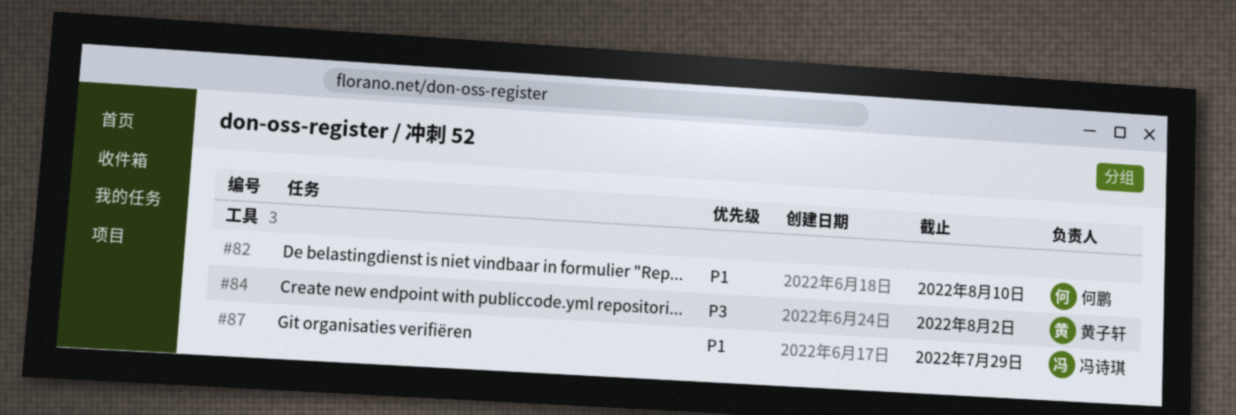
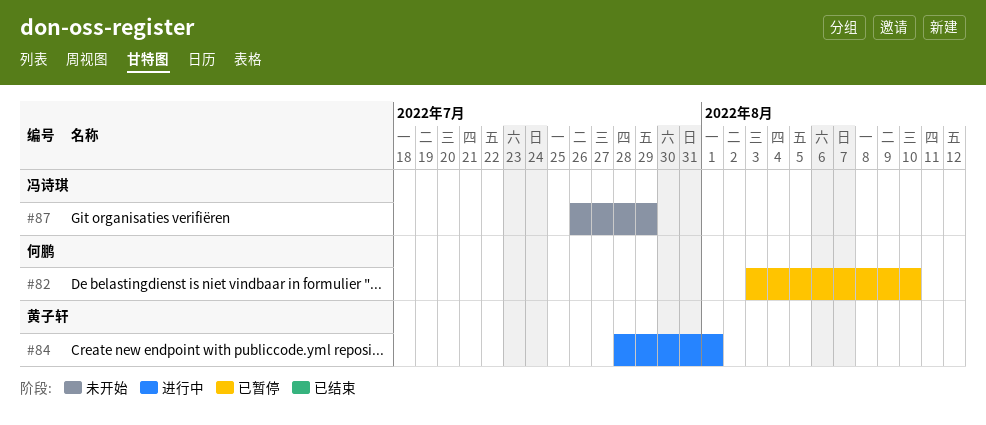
#84, due: Aug 2 -> Aug 1

